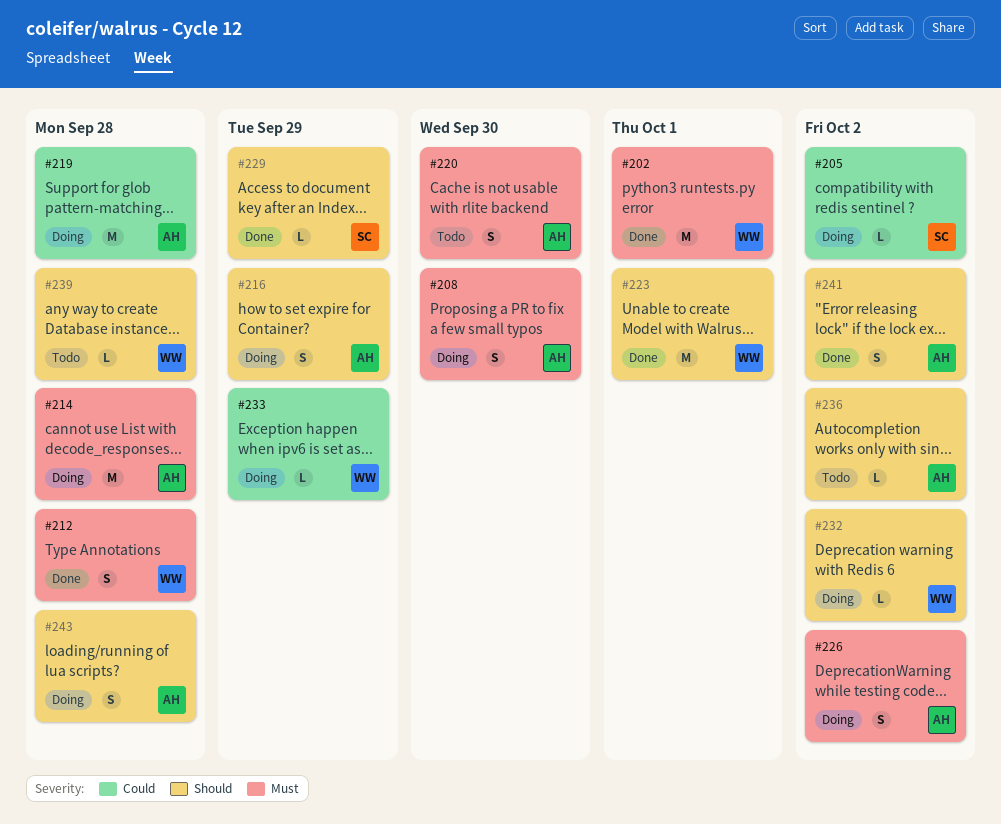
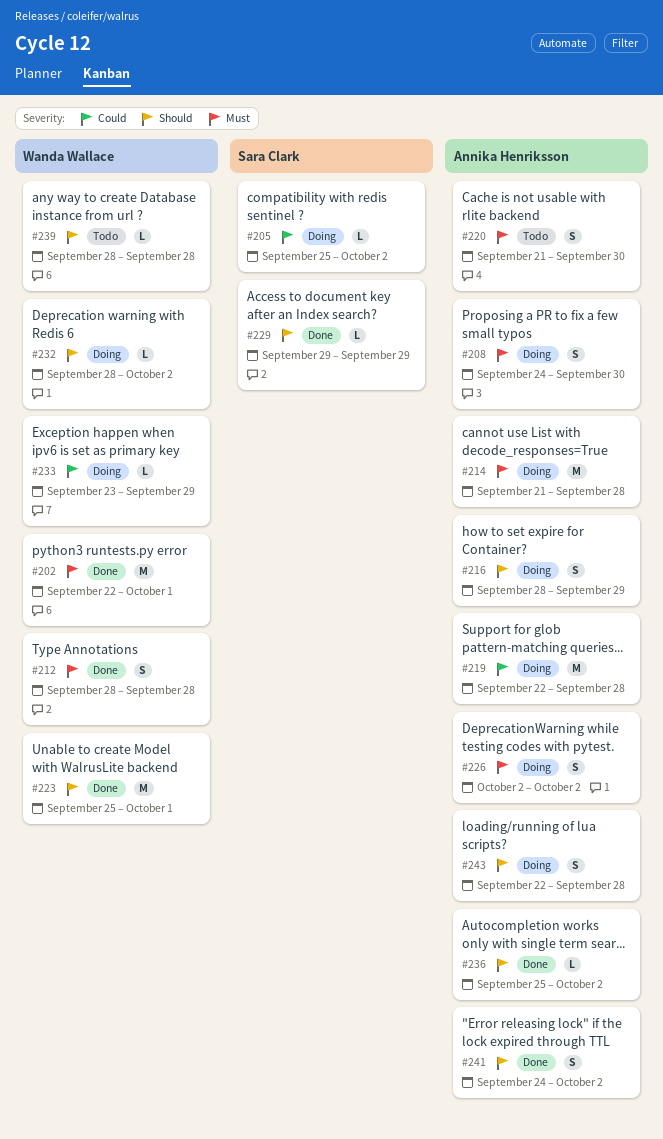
#236, status: Todo -> Done

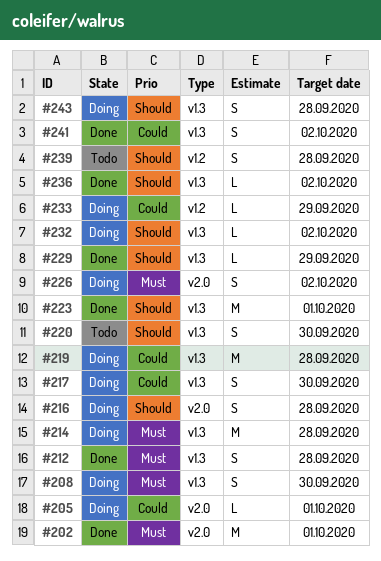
#205, due: Oct 2 -> Oct 1
#216, due: Sep 29 -> Sep 28
#217: none -> present
#220, priority: Must -> Should
#239, estimate: L -> S
#241, priority: Should -> Could

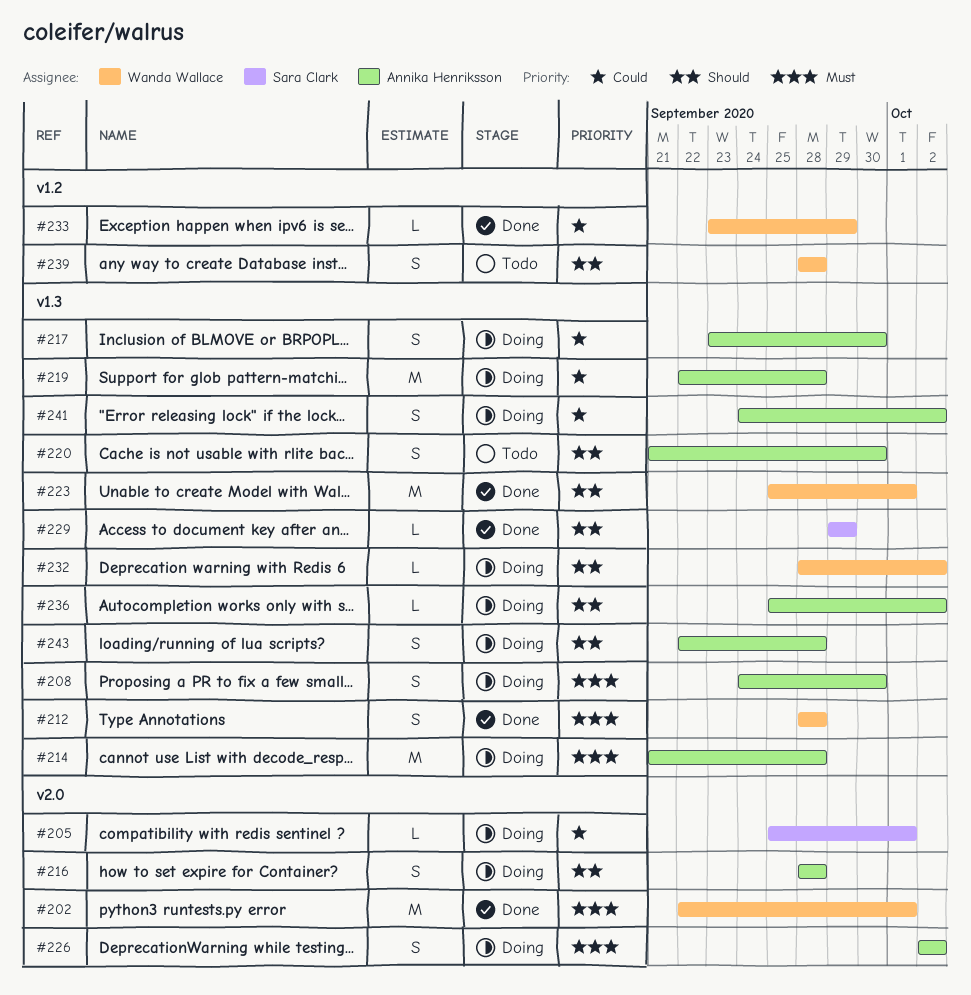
#233, status: Doing -> Done
#236, status: Done -> Doing
#241, status: Done -> Doing

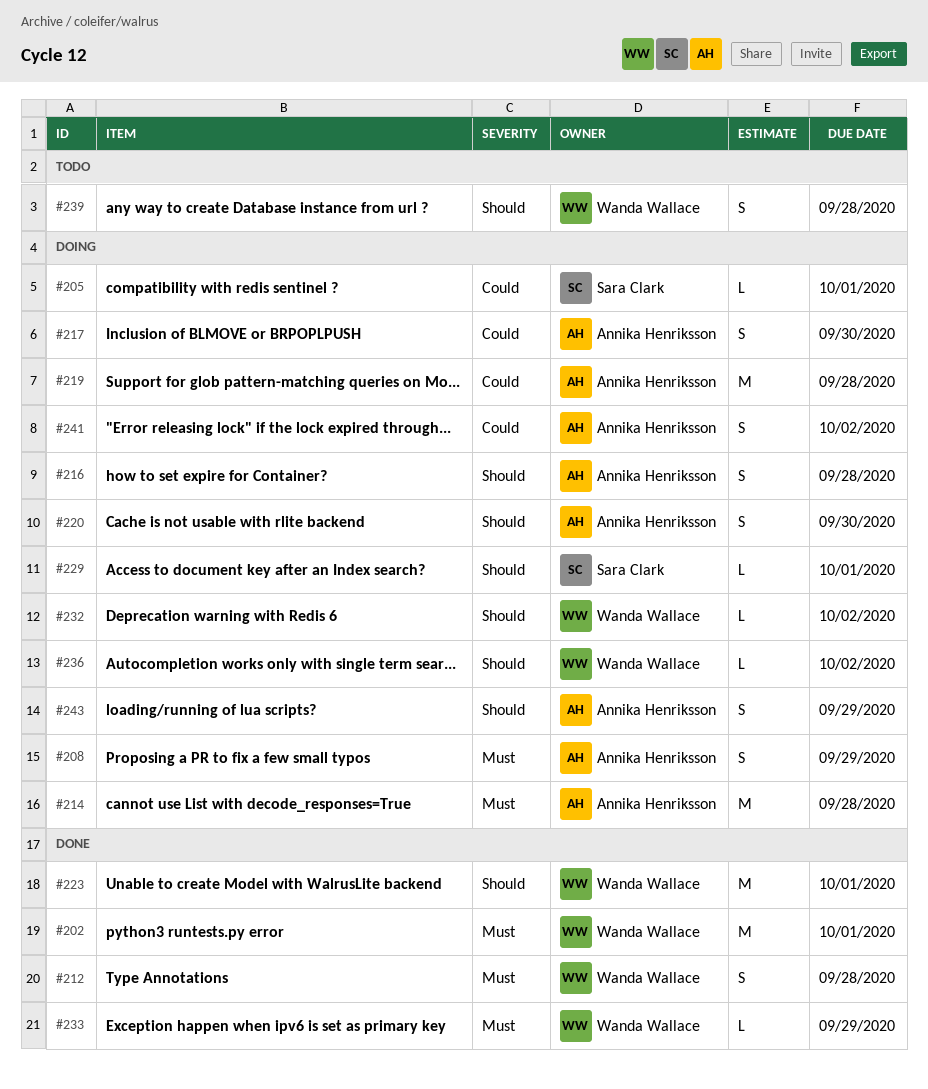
#208, due: Sep 30 -> Sep 29
#220, status: Todo -> Doing
#226: present -> none
#229, status: Done -> Doing
#229, due: Sep 29 -> Oct 1
#233, priority: Could -> Must
#236, owner: Annika Henriksson -> Wanda Wallace
#243, due: Sep 28 -> Sep 29

